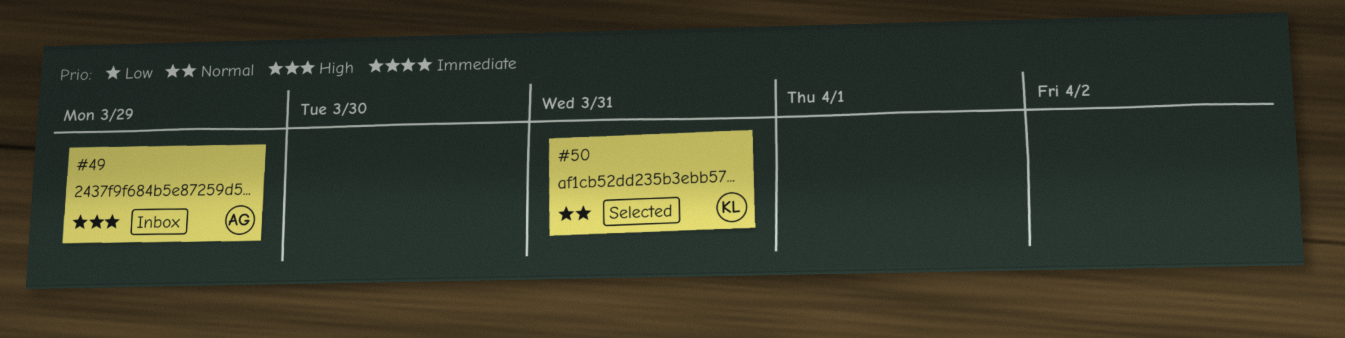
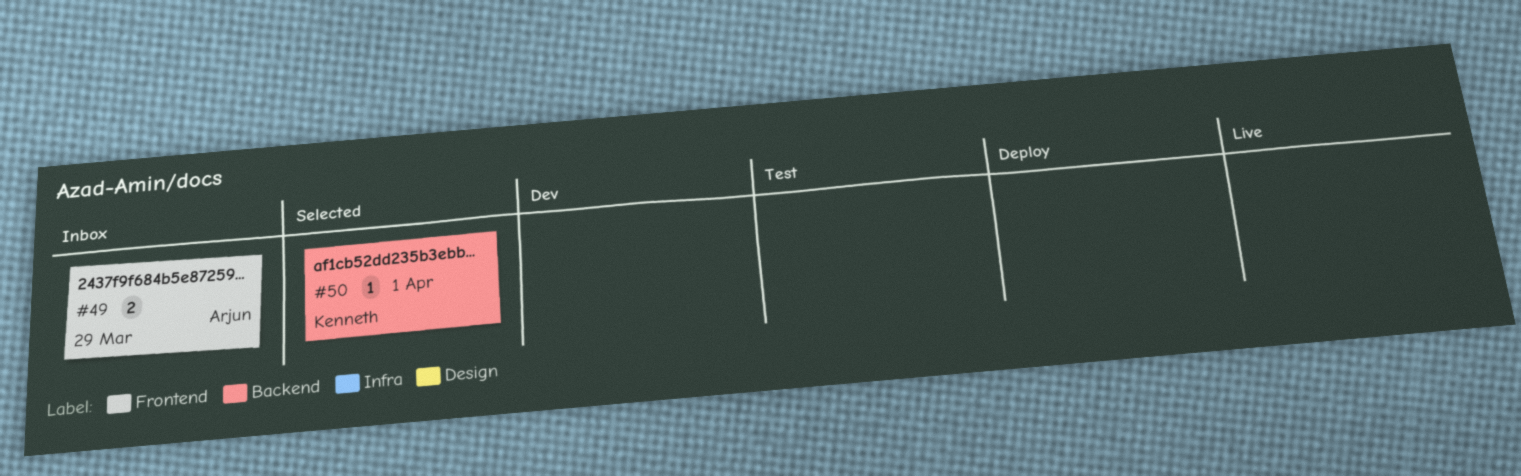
#50, due: Mar 31 -> Apr 1

